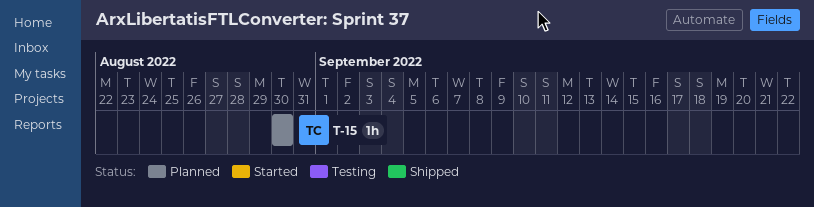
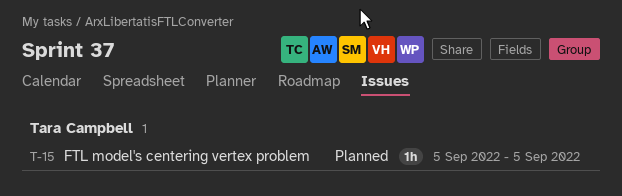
T-15, start: Aug 30 -> Sep 5
T-15, due: Aug 30 -> Sep 5

